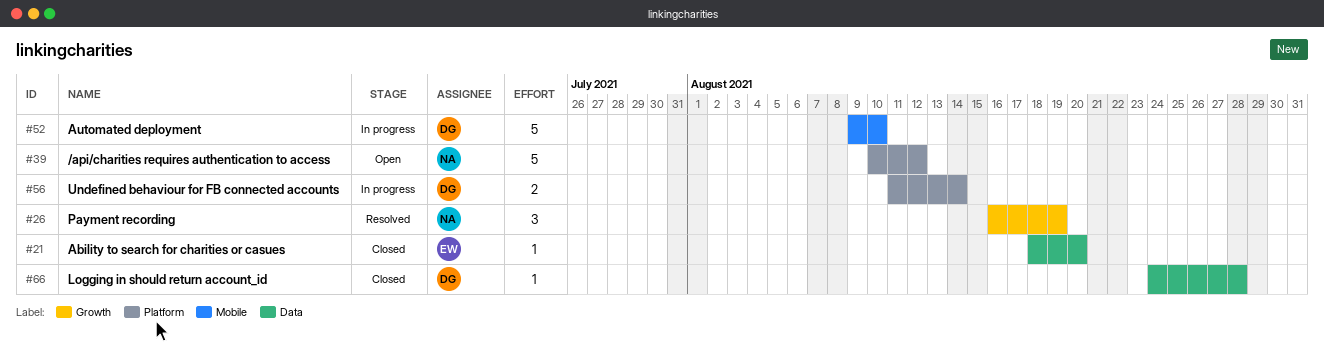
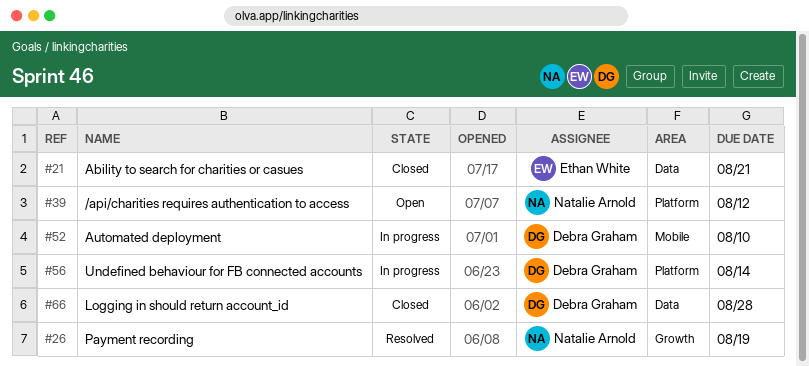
#21, due: Aug 20 -> Aug 21

